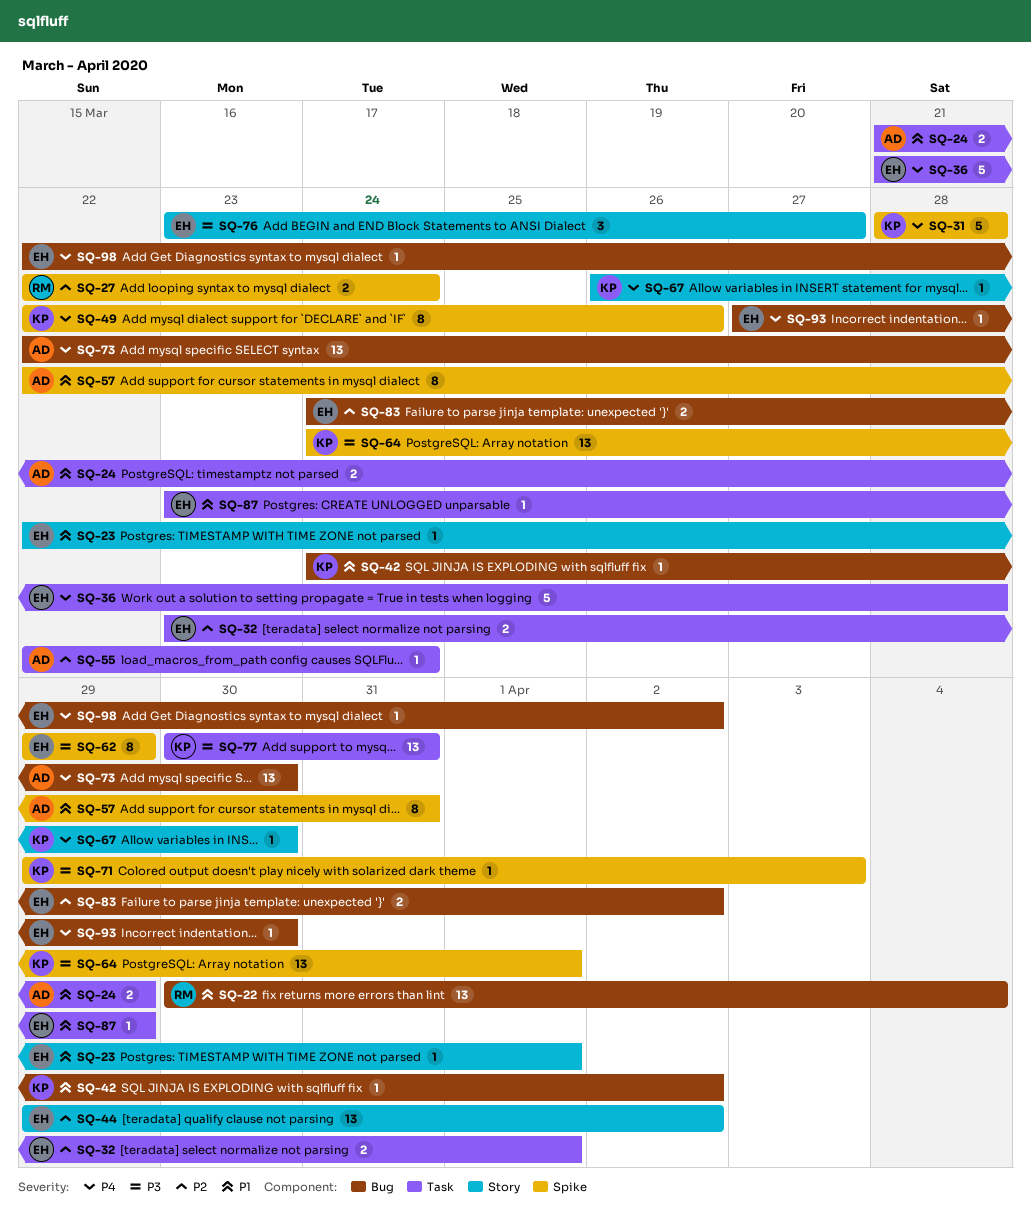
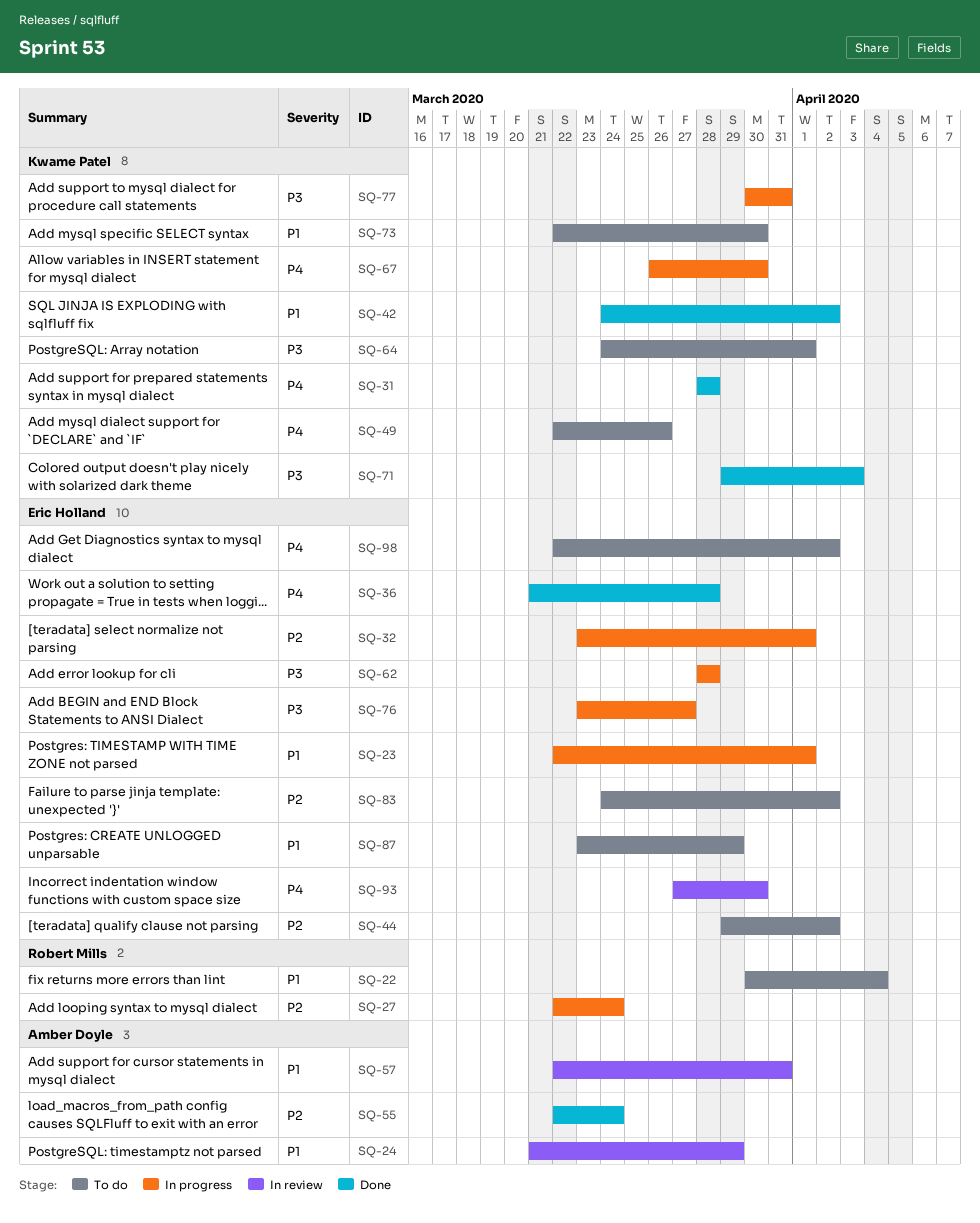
SQ-62, start: Mar 29 -> Mar 28
SQ-62, due: Mar 29 -> Mar 28
SQ-73, owner: Amber Doyle -> Kwame Patel
SQ-73, priority: P4 -> P1

